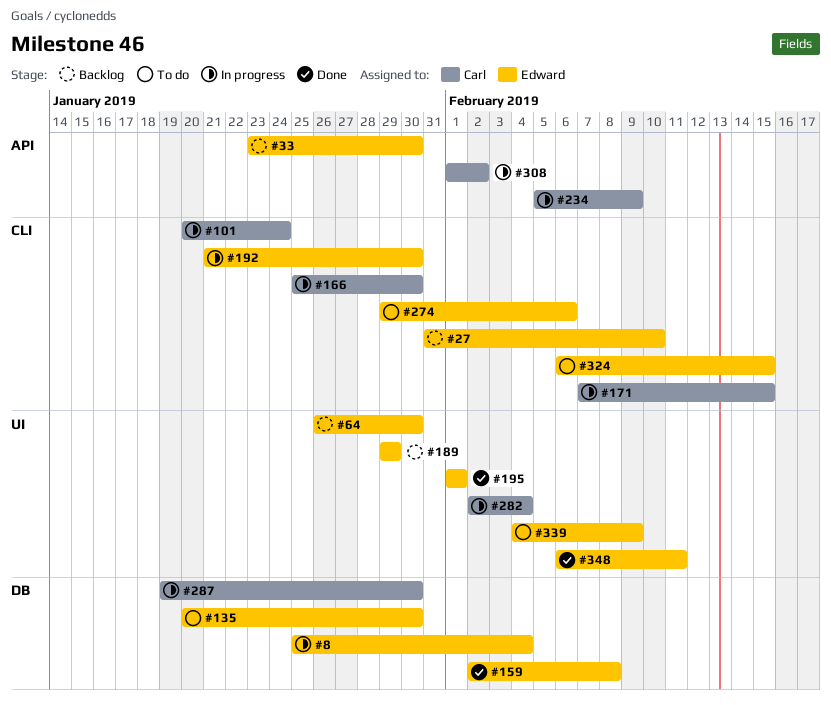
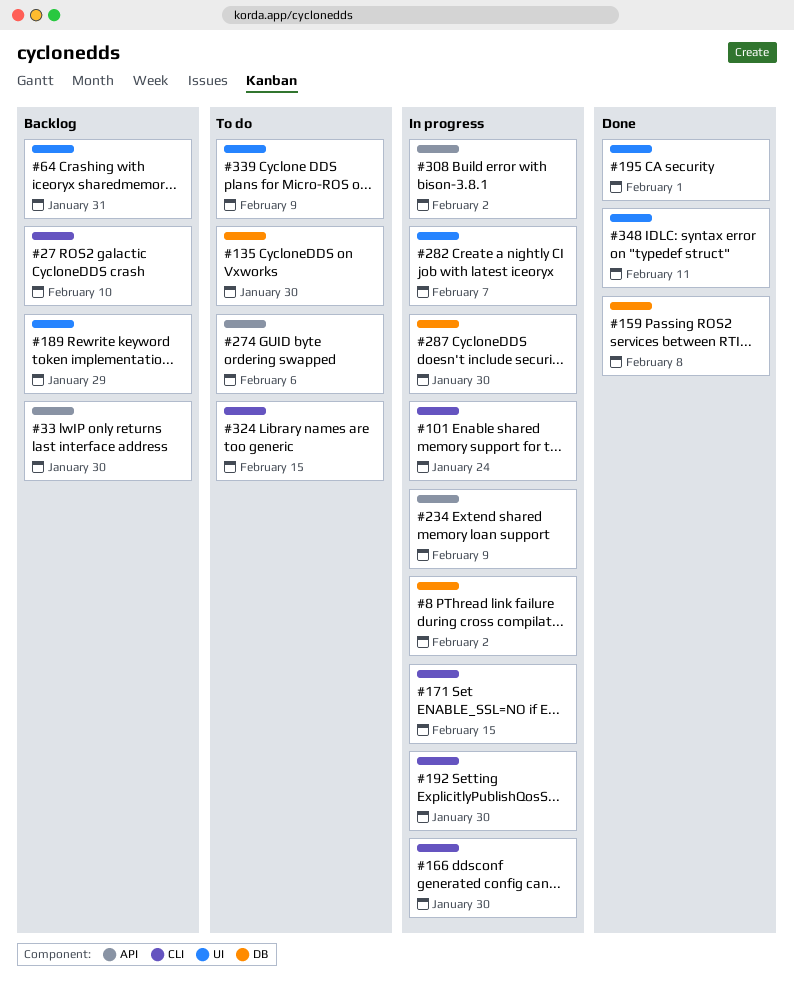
#8, due: Feb 4 -> Feb 2
#64, due: Jan 30 -> Jan 31
#274, label: CLI -> API
#282, due: Feb 4 -> Feb 7

